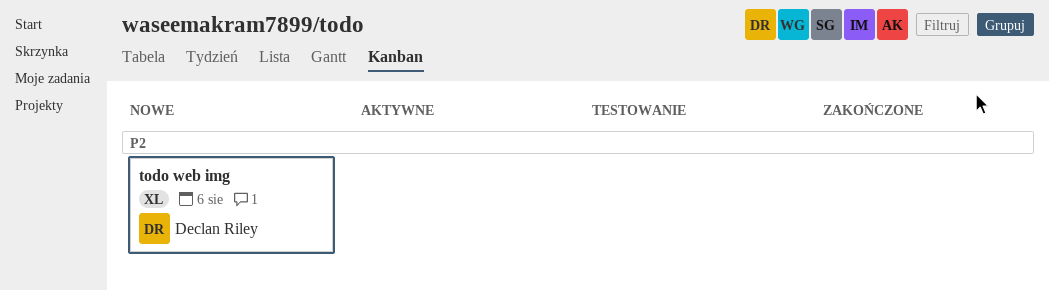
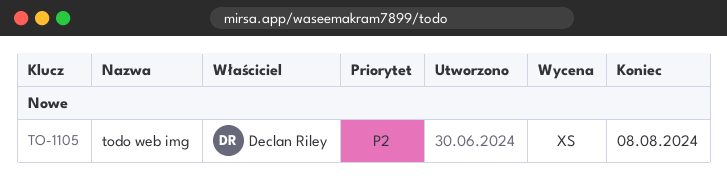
todo web img, estimate: XL -> XS
todo web img, due: Aug 6 -> Aug 8

